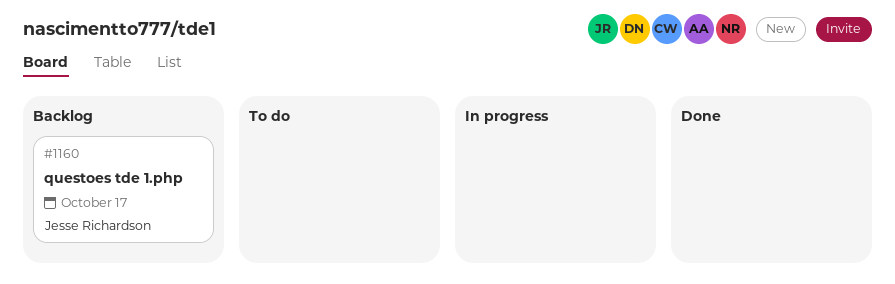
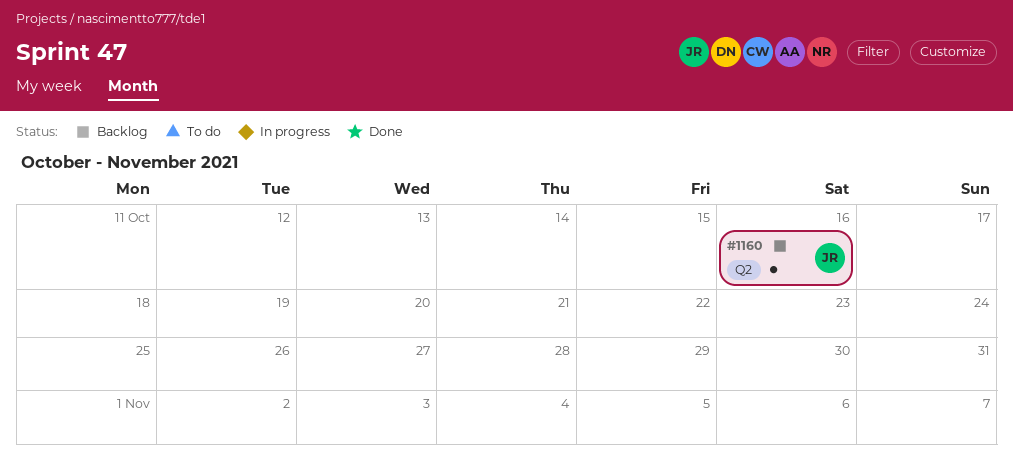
#1160, due: Oct 17 -> Oct 16

